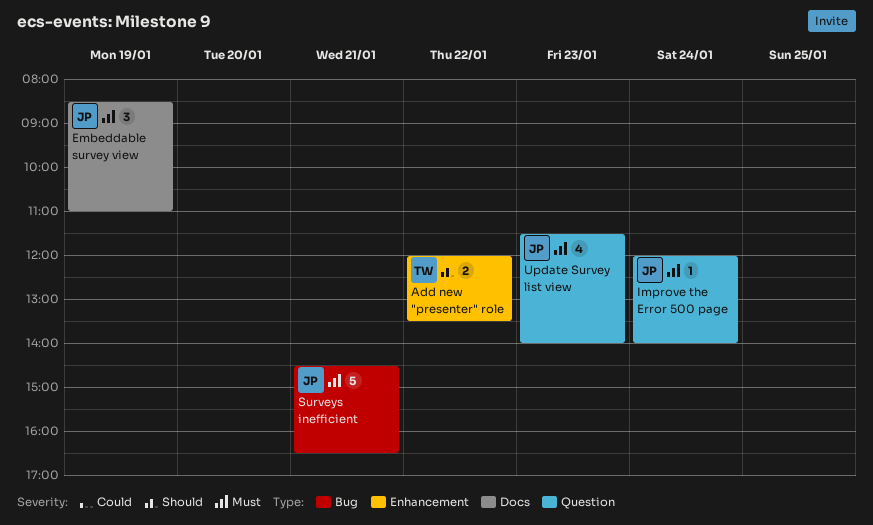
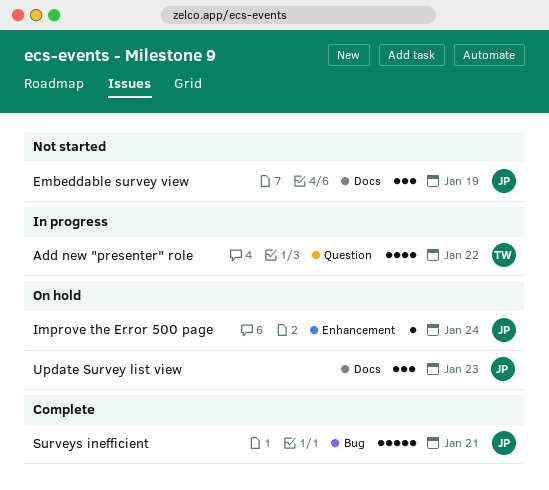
Add new "presenter" role, label: Enhancement -> Question
Add new "presenter" role, estimate: 2 -> 4
Improve the Error 500 page, label: Question -> Enhancement
Update Survey list view, label: Question -> Docs
Update Survey list view, estimate: 4 -> 3

